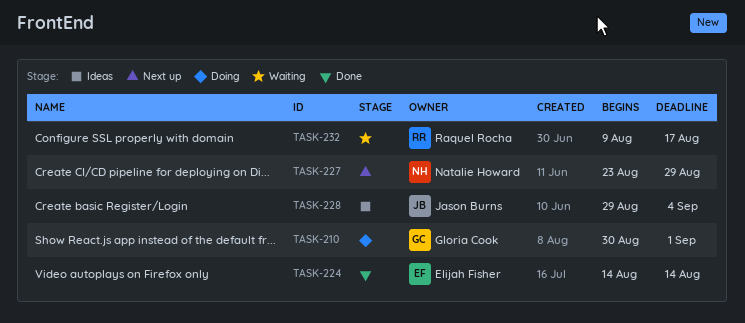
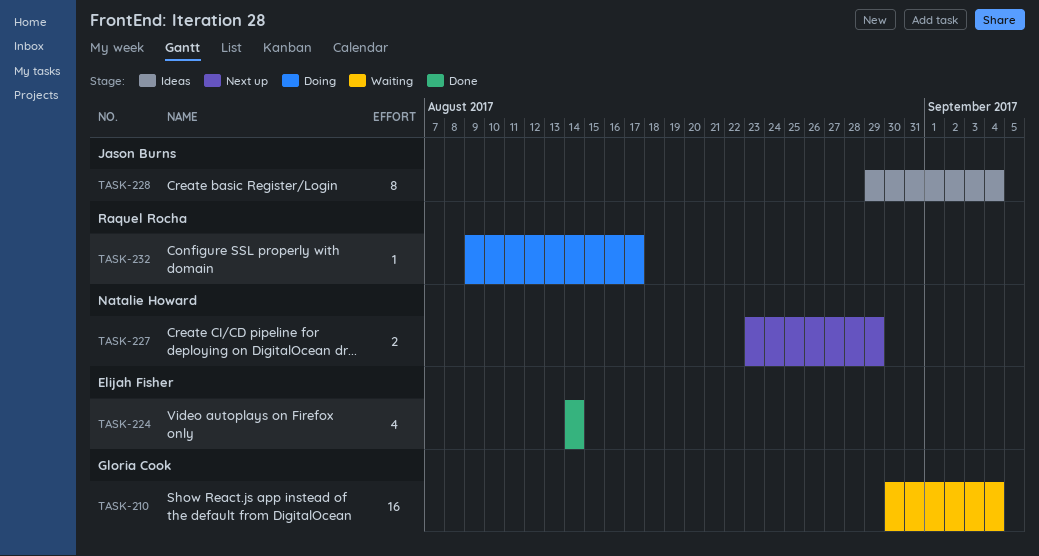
TASK-210, status: Doing -> Waiting
TASK-210, due: Sep 1 -> Sep 4
TASK-232, status: Waiting -> Doing

